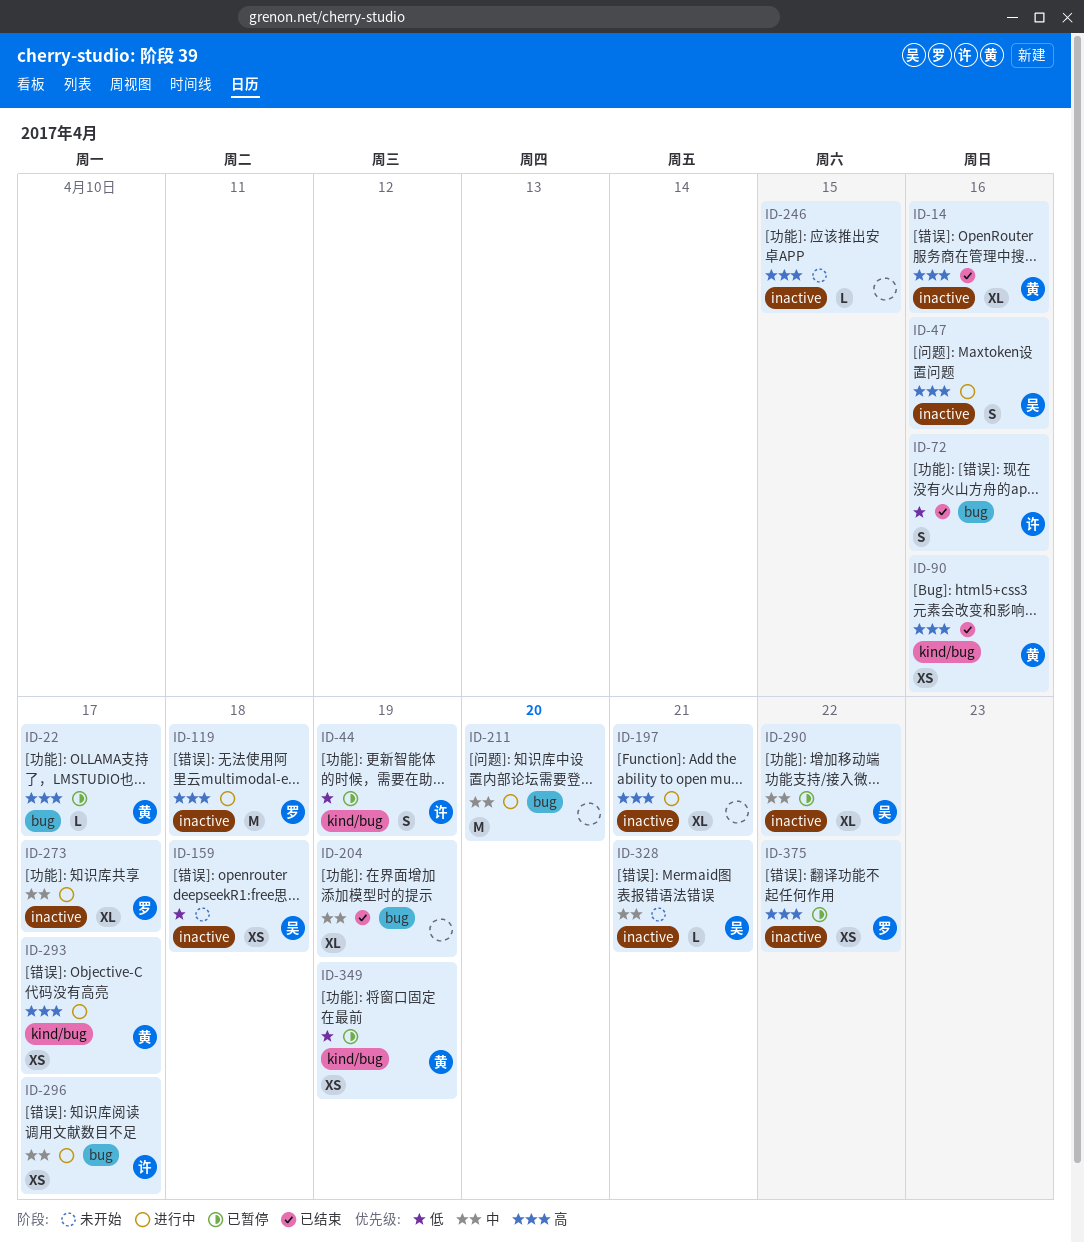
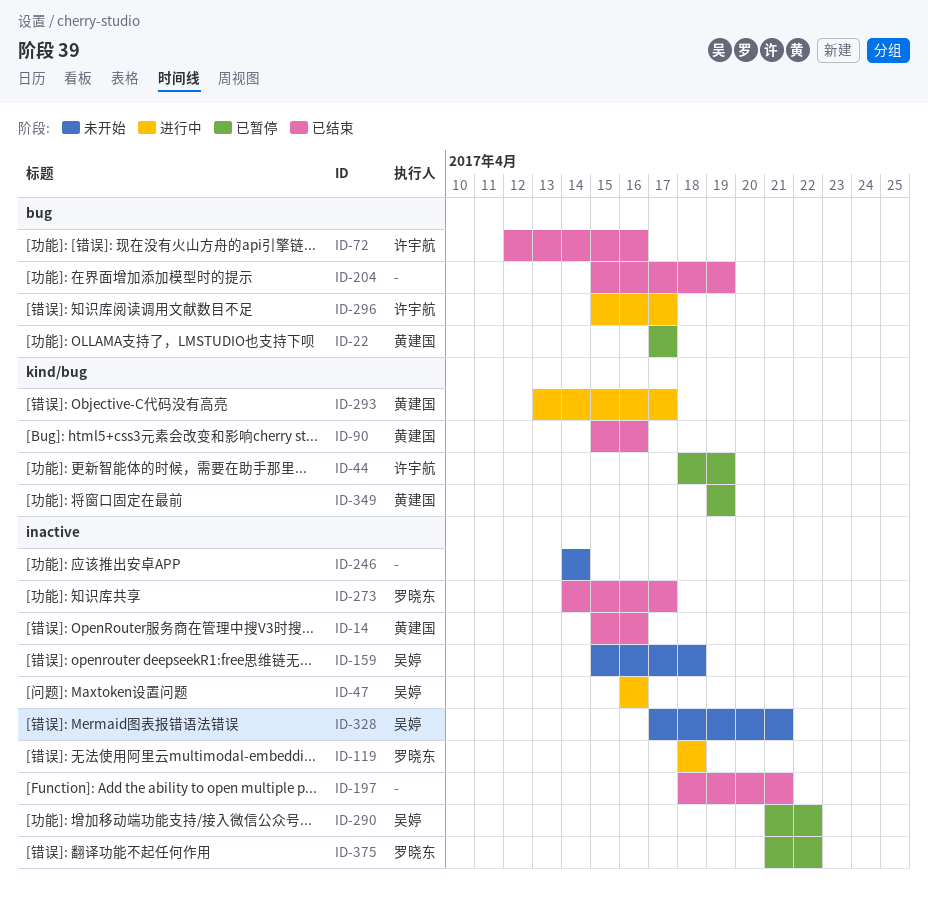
ID-197, status: 进行中 -> 已结束
ID-211: present -> none
ID-246, due: Apr 15 -> Apr 14
ID-273, status: 进行中 -> 已结束

